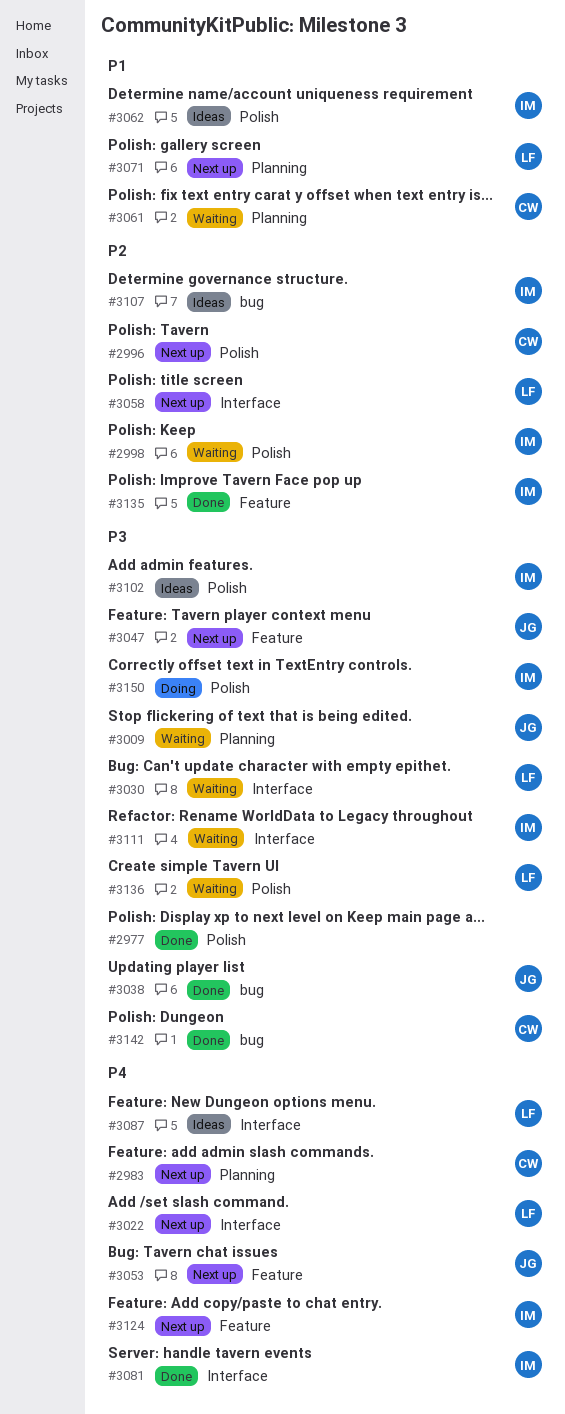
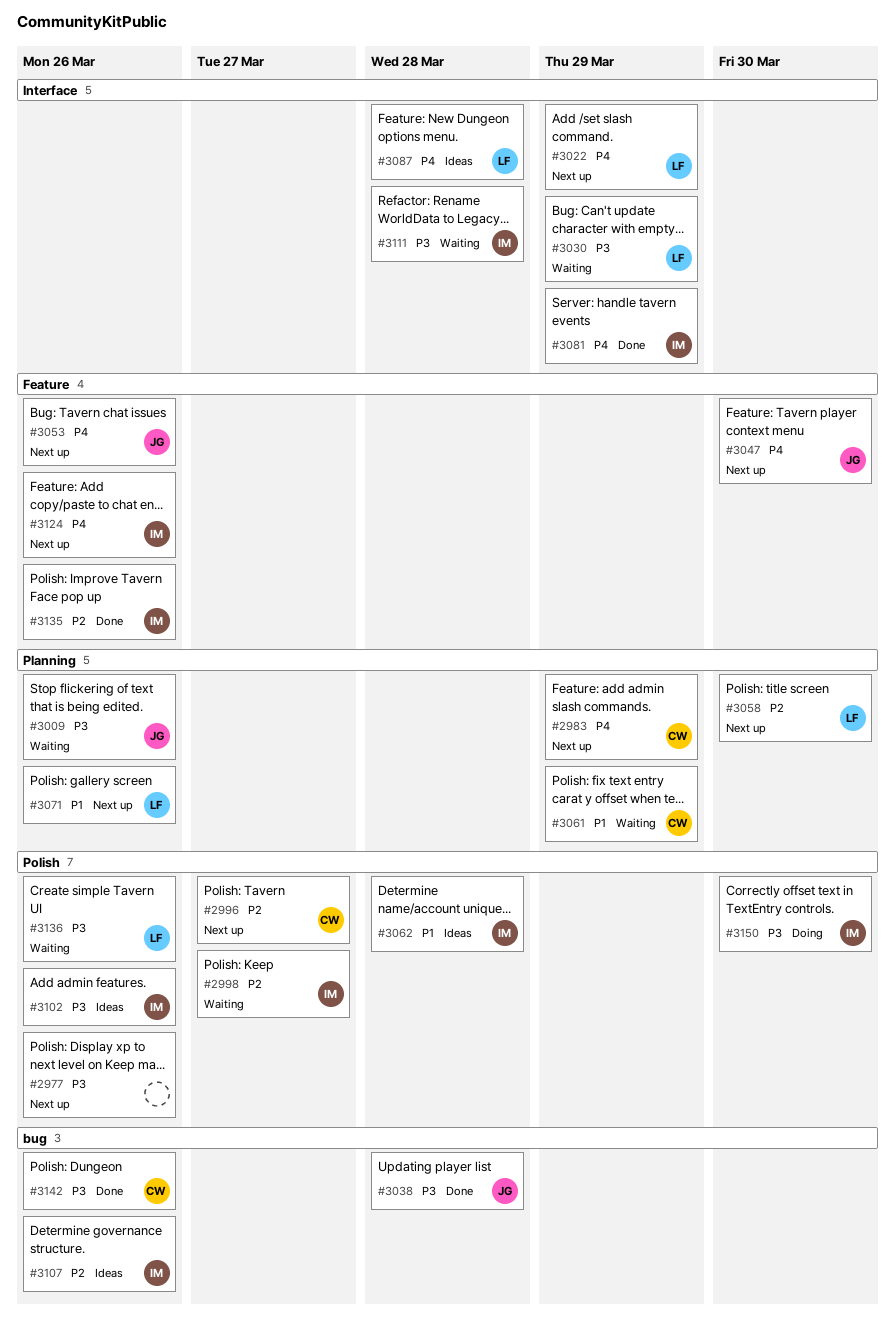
#2977, status: Done -> Next up
#3047, priority: P3 -> P4
#3058, label: Interface -> Planning

